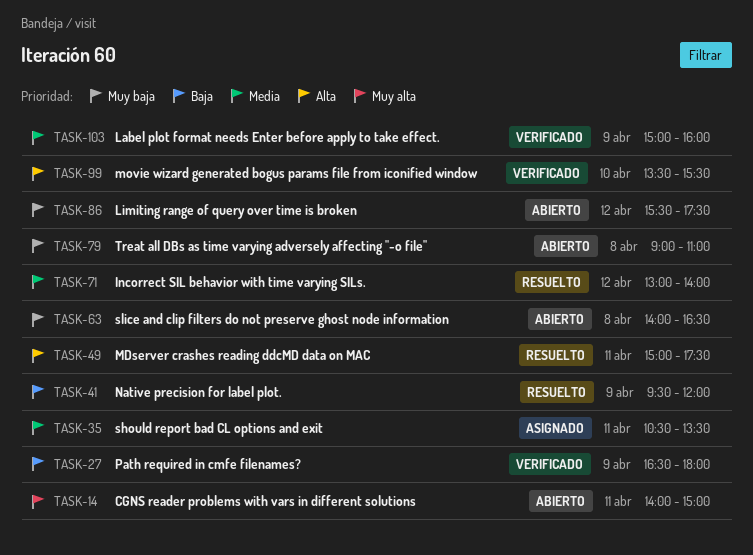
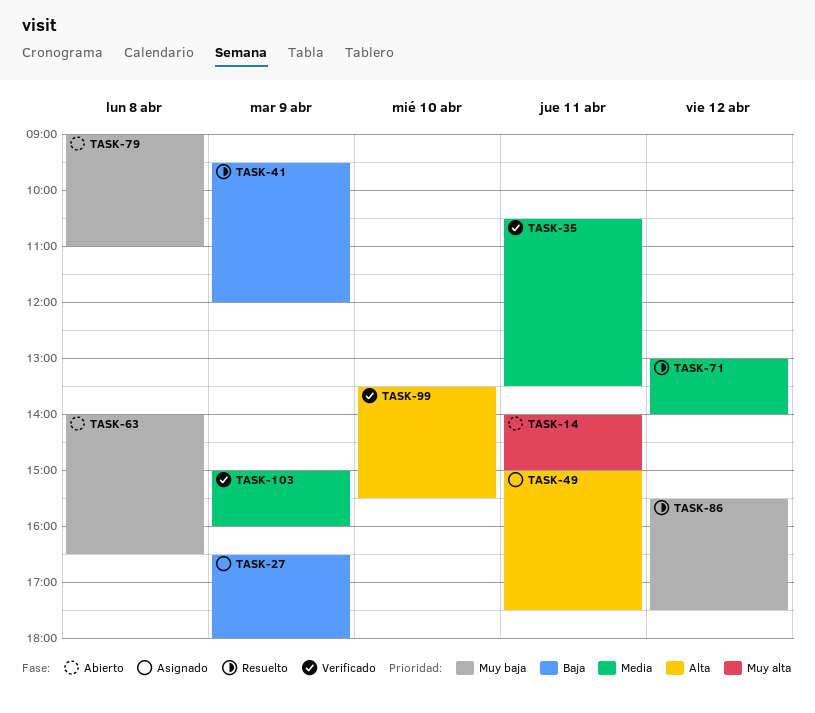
TASK-27, status: Verificado -> Asignado
TASK-35, status: Asignado -> Verificado
TASK-49, status: Resuelto -> Asignado
TASK-86, status: Abierto -> Resuelto

